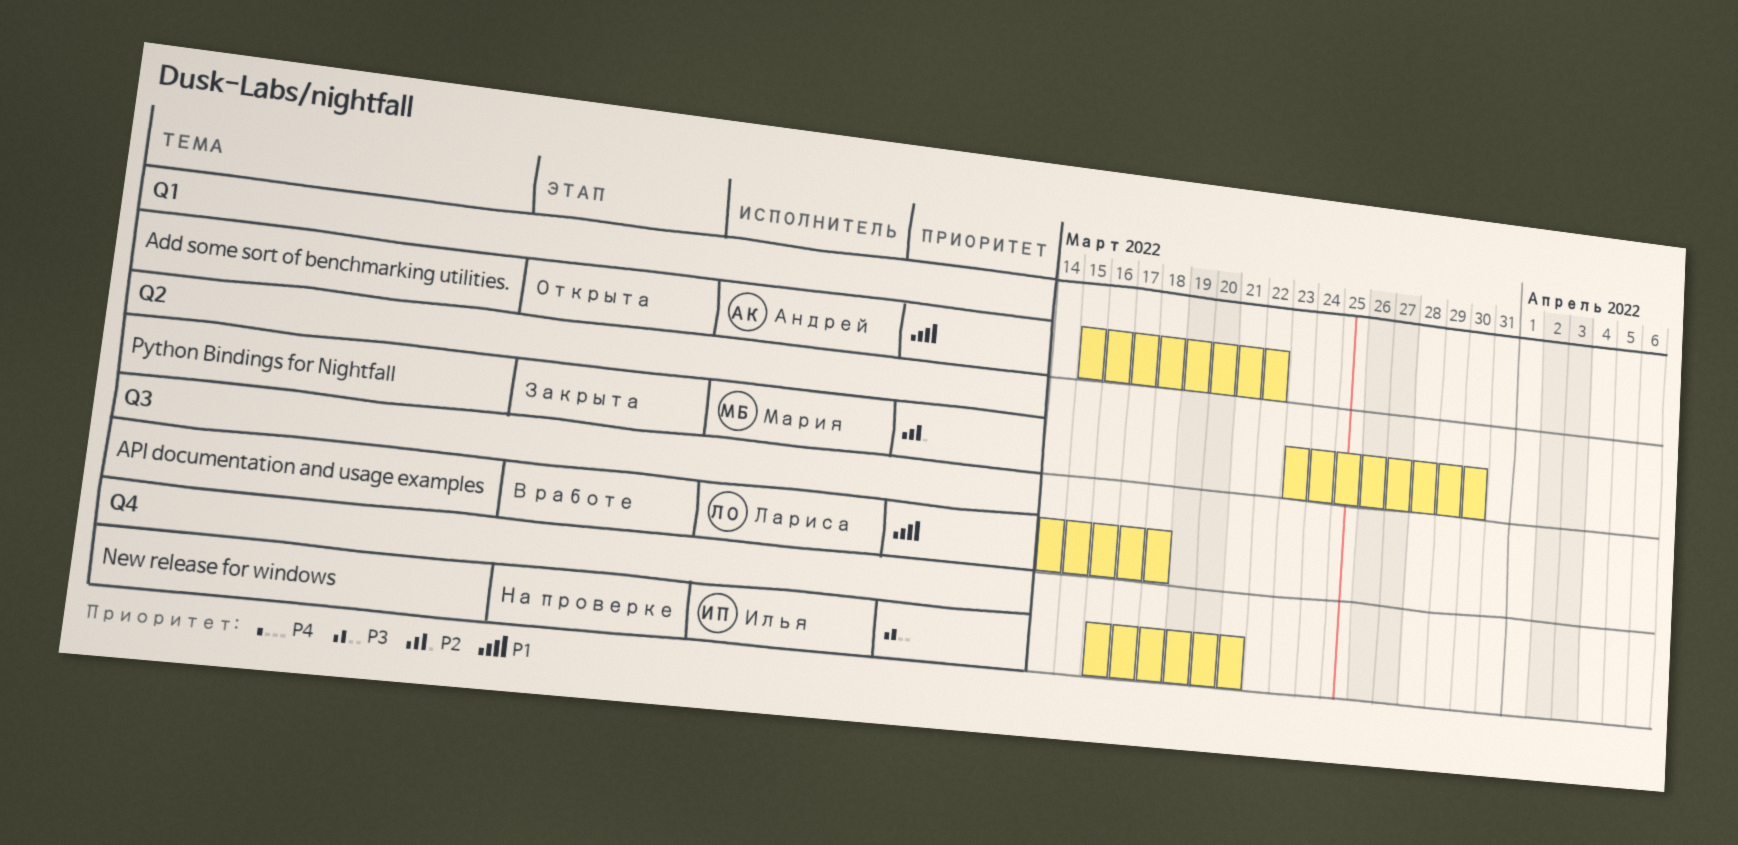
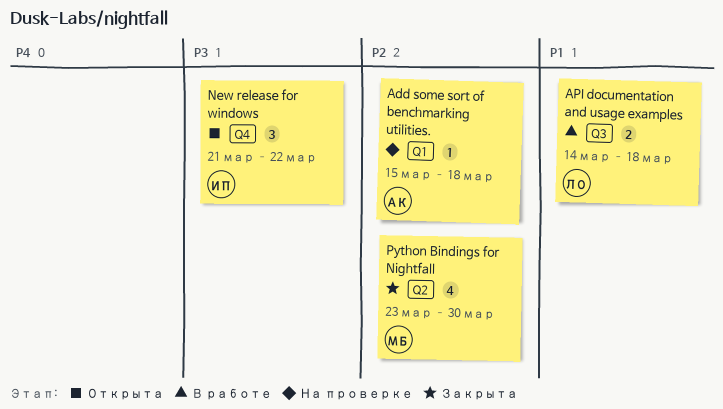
Add some sort of benchmarking utilities., status: Открыта -> На проверке
Add some sort of benchmarking utilities., priority: P1 -> P2
Add some sort of benchmarking utilities., due: Mar 22 -> Mar 18
New release for windows, status: На проверке -> Открыта
New release for windows, start: Mar 16 -> Mar 21
New release for windows, due: Mar 21 -> Mar 22

